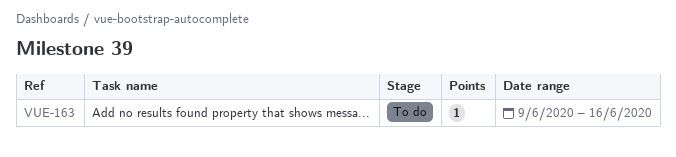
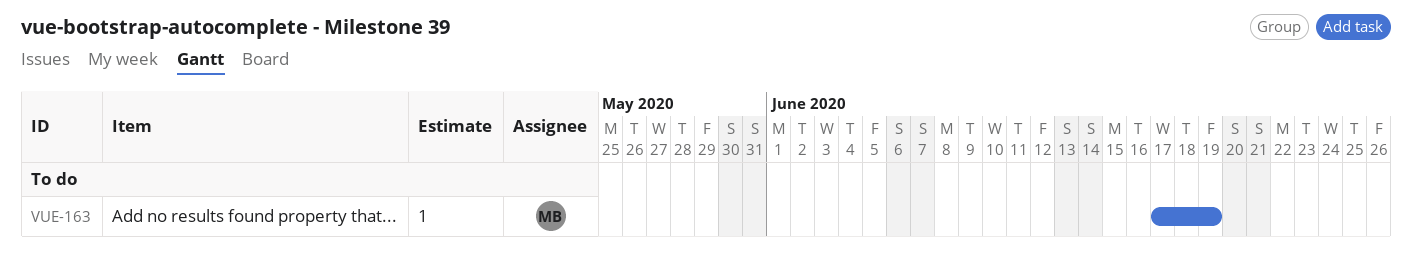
VUE-163, start: Jun 9 -> Jun 17
VUE-163, due: Jun 16 -> Jun 19

